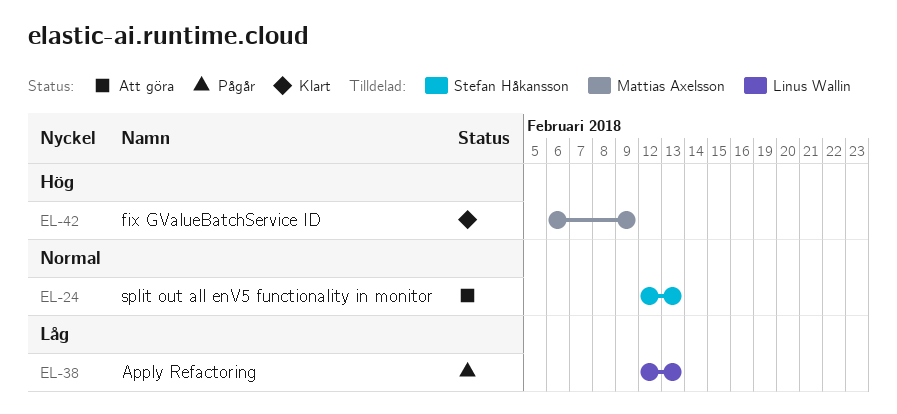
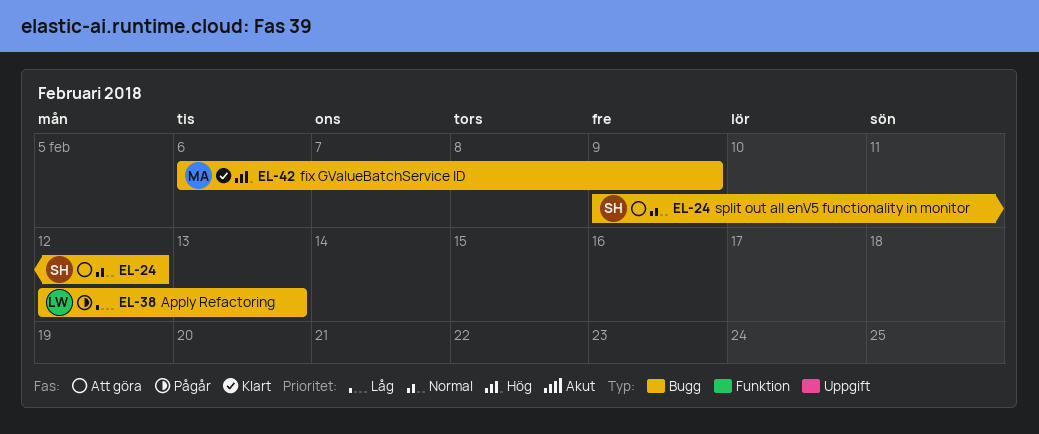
EL-24, start: Feb 12 -> Feb 9
EL-24, due: Feb 13 -> Feb 12

